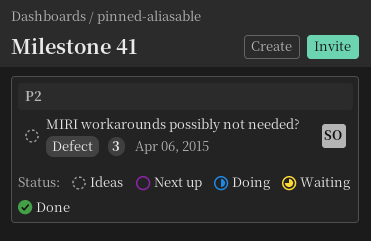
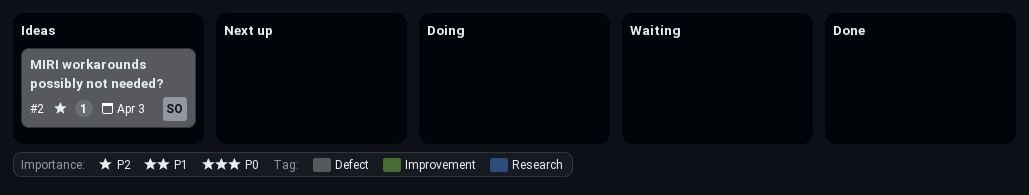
MIRI workarounds possibly not needed?, estimate: 3 -> 1
MIRI workarounds possibly not needed?, due: Apr 6 -> Apr 3

